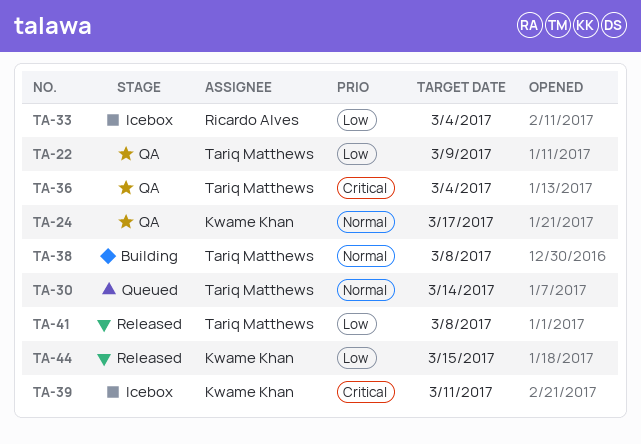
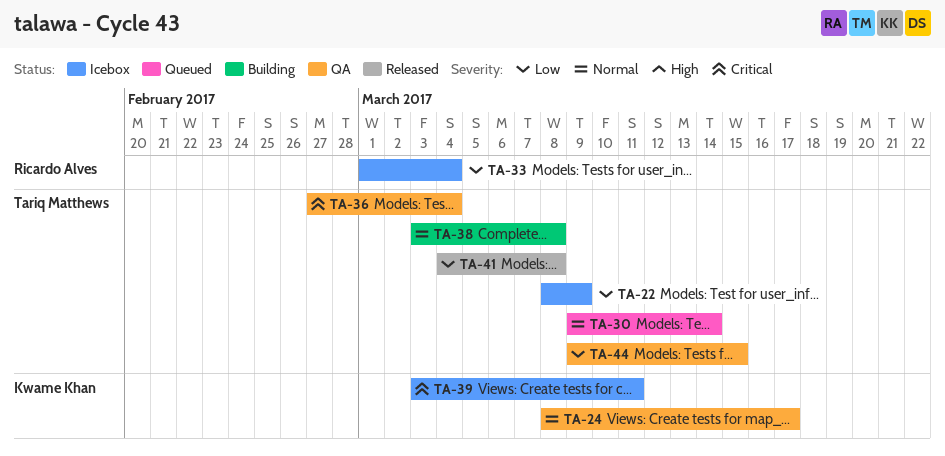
TA-22, status: QA -> Icebox
TA-44, status: Released -> QA
TA-44, owner: Kwame Khan -> Tariq Matthews

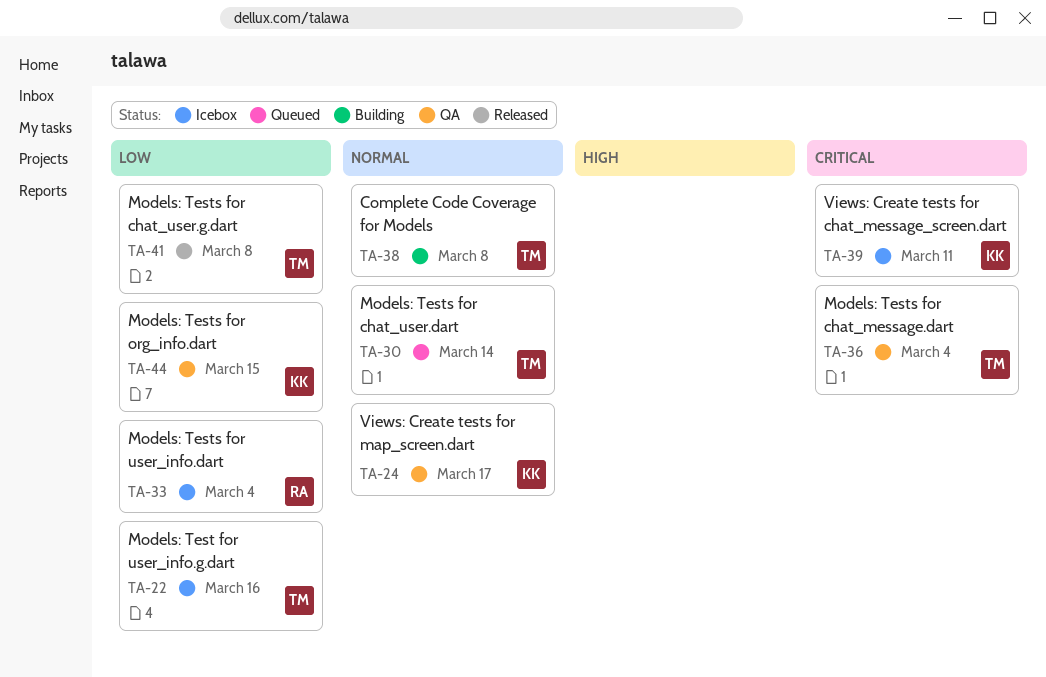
TA-22, due: Mar 9 -> Mar 16
TA-44, owner: Tariq Matthews -> Kwame Khan

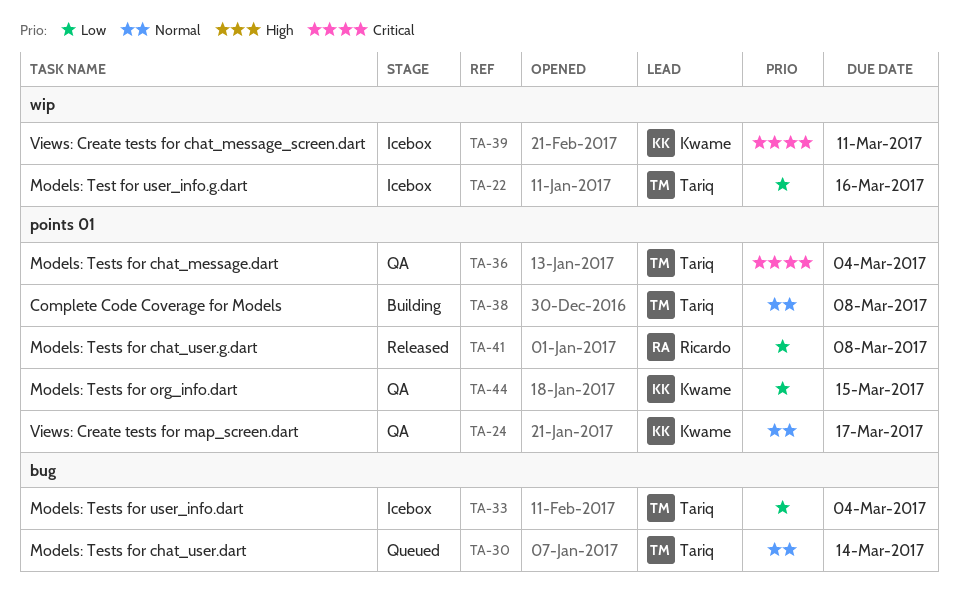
TA-33, owner: Ricardo -> Tariq
TA-41, owner: Tariq -> Ricardo

